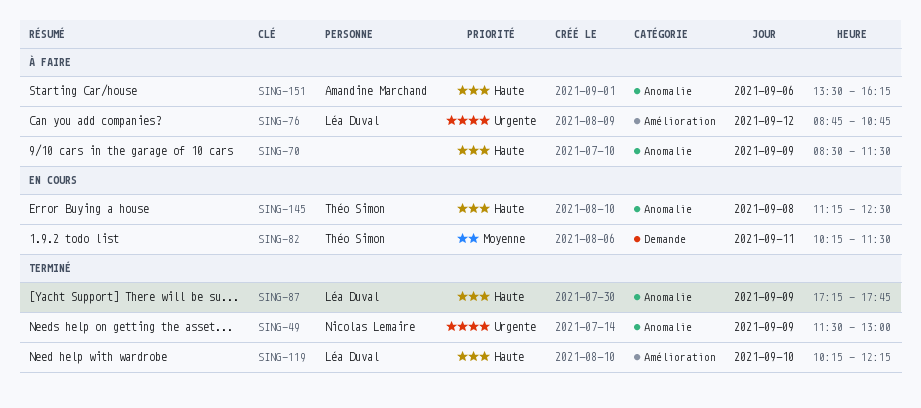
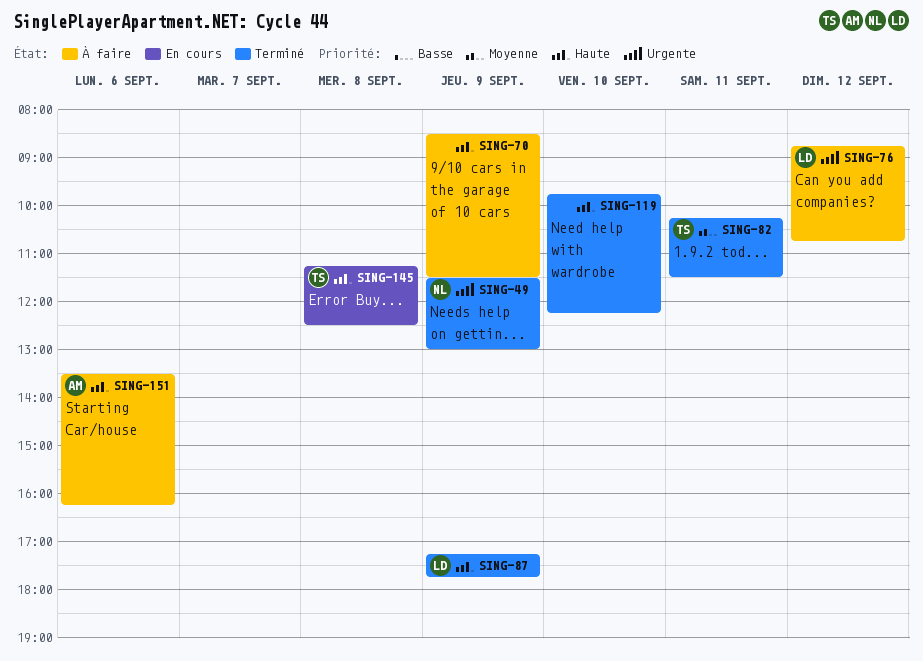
SING-82, status: En cours -> Terminé
SING-119, owner: Léa Duval -> none
SING-119, begins: 10:15 -> 09:45

